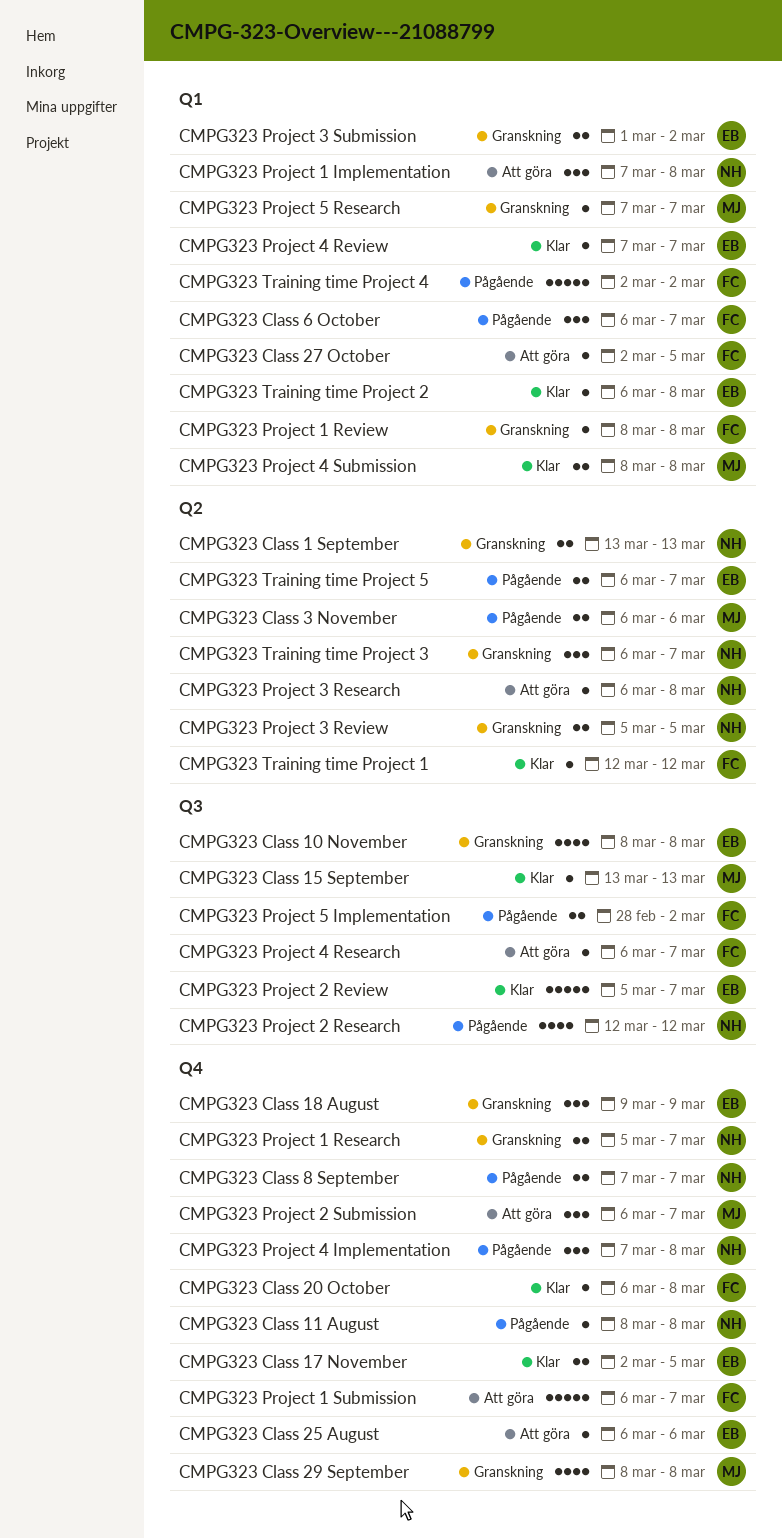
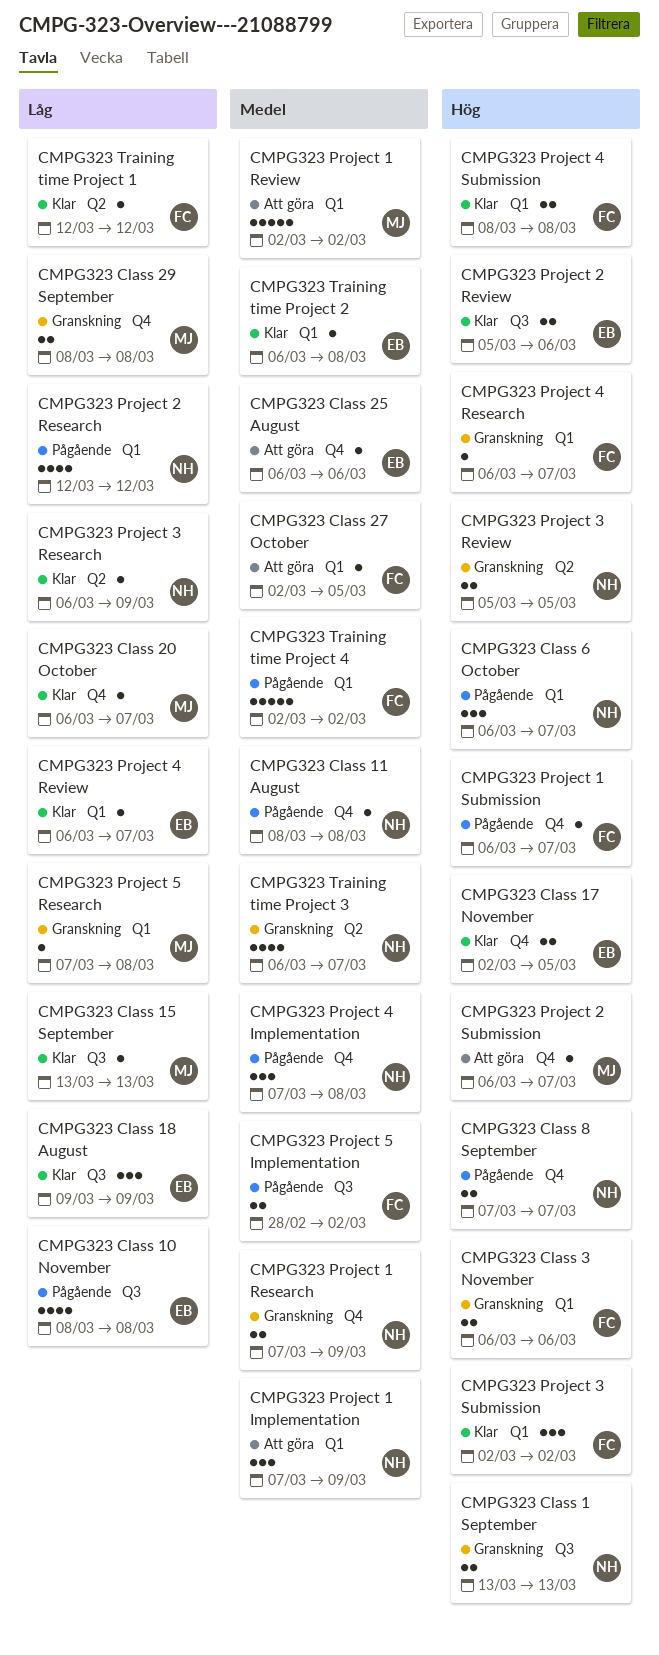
CMPG323 Class 1 September, label: Q2 -> Q3
CMPG323 Class 10 November, status: Granskning -> Pågående
CMPG323 Class 18 August, status: Granskning -> Klar
CMPG323 Class 18 August, label: Q4 -> Q3
CMPG323 Class 20 October, owner: FC -> MJ
CMPG323 Class 20 October, due: Mar 8 -> Mar 7
CMPG323 Class 29 September, estimate: 4 -> 2
CMPG323 Class 3 November, status: Pågående -> Granskning
CMPG323 Class 3 November, owner: MJ -> FC
CMPG323 Class 3 November, label: Q2 -> Q1
CMPG323 Class 6 October, owner: FC -> NH
CMPG323 Project 1 Implementation, due: Mar 8 -> Mar 9
CMPG323 Project 1 Research, start: Mar 5 -> Mar 7
CMPG323 Project 1 Research, due: Mar 7 -> Mar 9
CMPG323 Project 1 Review, status: Granskning -> Att göra
CMPG323 Project 1 Review, owner: FC -> MJ
CMPG323 Project 1 Review, estimate: 1 -> 5
CMPG323 Project 1 Review, start: Mar 8 -> Mar 2
CMPG323 Project 1 Review, due: Mar 8 -> Mar 2
CMPG323 Project 1 Submission, status: Att göra -> Pågående
CMPG323 Project 1 Submission, estimate: 5 -> 1
CMPG323 Project 2 Research, label: Q3 -> Q1
CMPG323 Project 2 Review, estimate: 5 -> 2
CMPG323 Project 2 Review, due: Mar 7 -> Mar 6
CMPG323 Project 2 Submission, estimate: 3 -> 1
CMPG323 Project 3 Research, status: Att göra -> Klar
CMPG323 Project 3 Research, due: Mar 8 -> Mar 9
CMPG323 Project 3 Submission, status: Granskning -> Klar
CMPG323 Project 3 Submission, owner: EB -> FC
CMPG323 Project 3 Submission, estimate: 2 -> 3
CMPG323 Project 3 Submission, start: Mar 1 -> Mar 2
CMPG323 Project 4 Research, status: Att göra -> Granskning
CMPG323 Project 4 Research, label: Q3 -> Q1
CMPG323 Project 4 Review, start: Mar 7 -> Mar 6
CMPG323 Project 4 Submission, owner: MJ -> FC
CMPG323 Project 5 Research, due: Mar 7 -> Mar 8
CMPG323 Training time Project 3, estimate: 3 -> 4
CMPG323 Training time Project 5: present -> none

